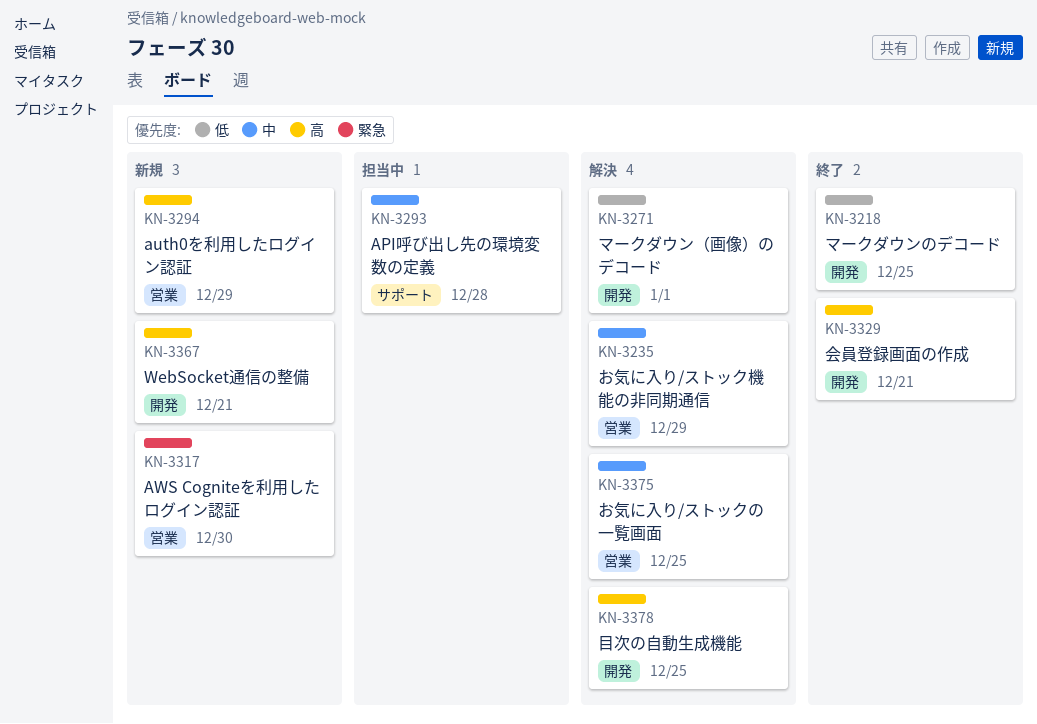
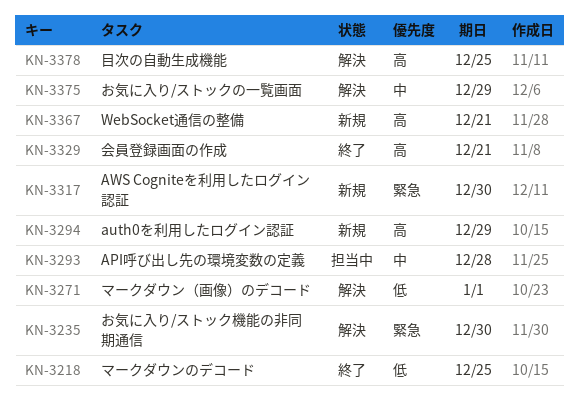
KN-3235, priority: 中 -> 緊急
KN-3235, due: Dec 29 -> Dec 30
KN-3375, due: Dec 25 -> Dec 29

